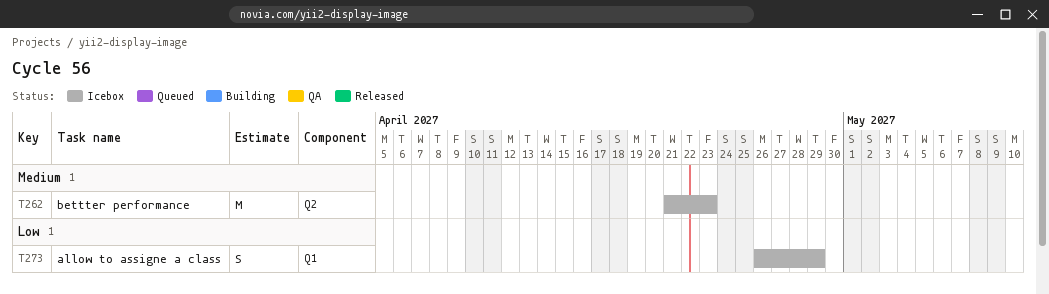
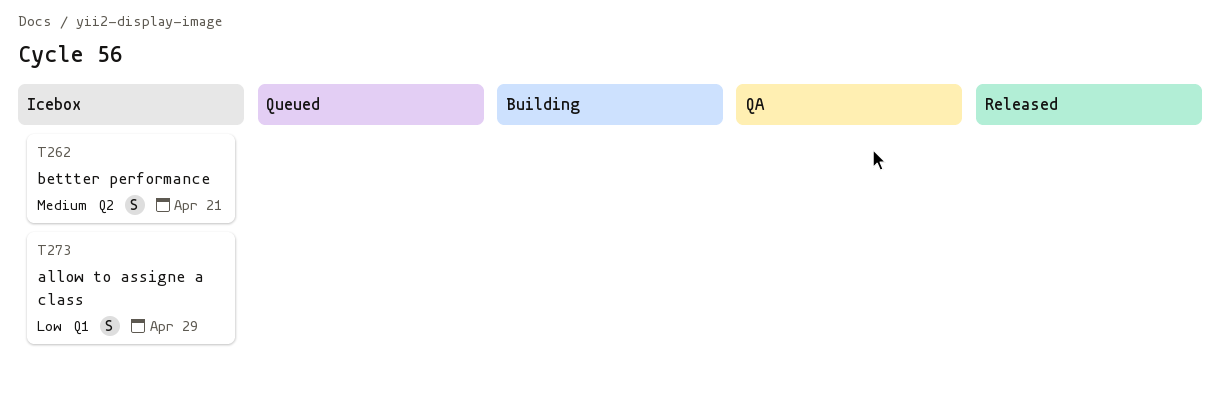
T262, estimate: M -> S
T262, due: Apr 23 -> Apr 21

